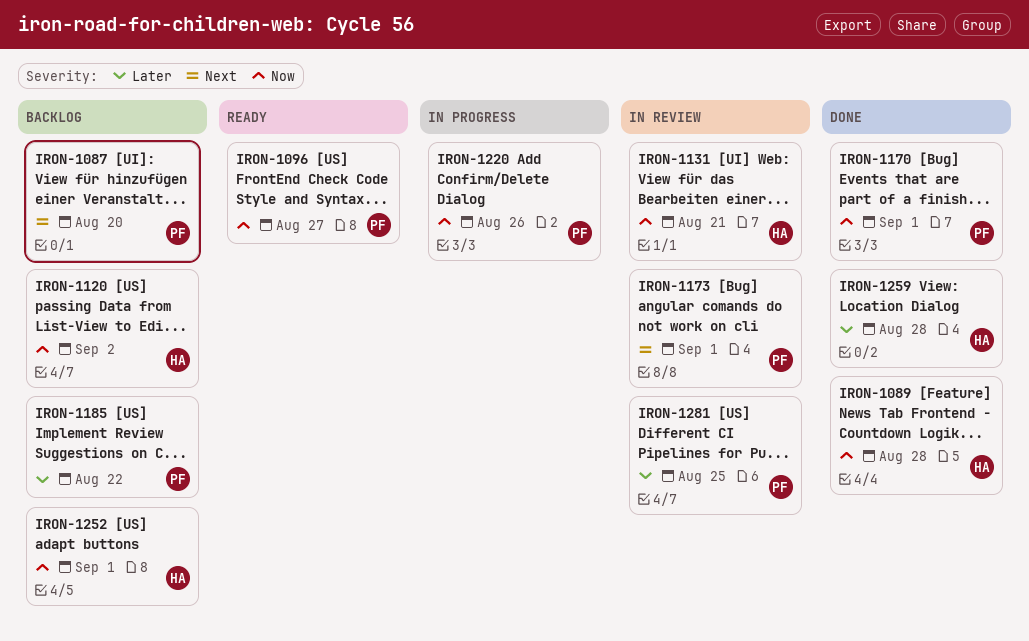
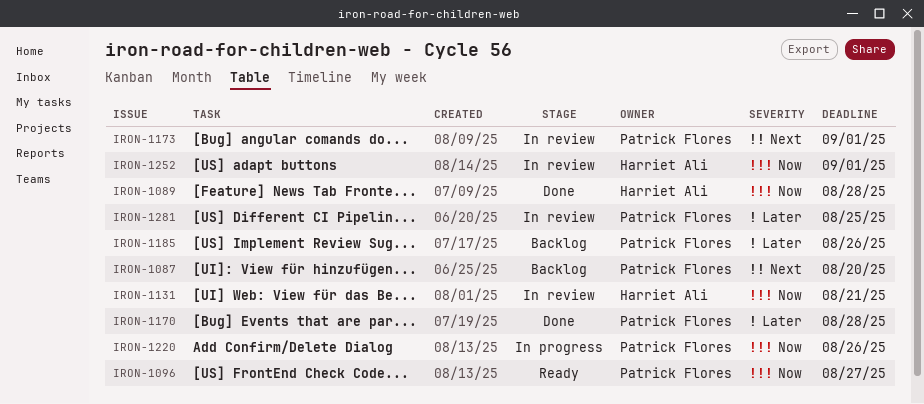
IRON-1120: present -> none
IRON-1170, priority: Now -> Later
IRON-1170, due: Sep 1 -> Aug 28
IRON-1185, due: Aug 22 -> Aug 26
IRON-1252, status: Backlog -> In review
IRON-1259: present -> none

